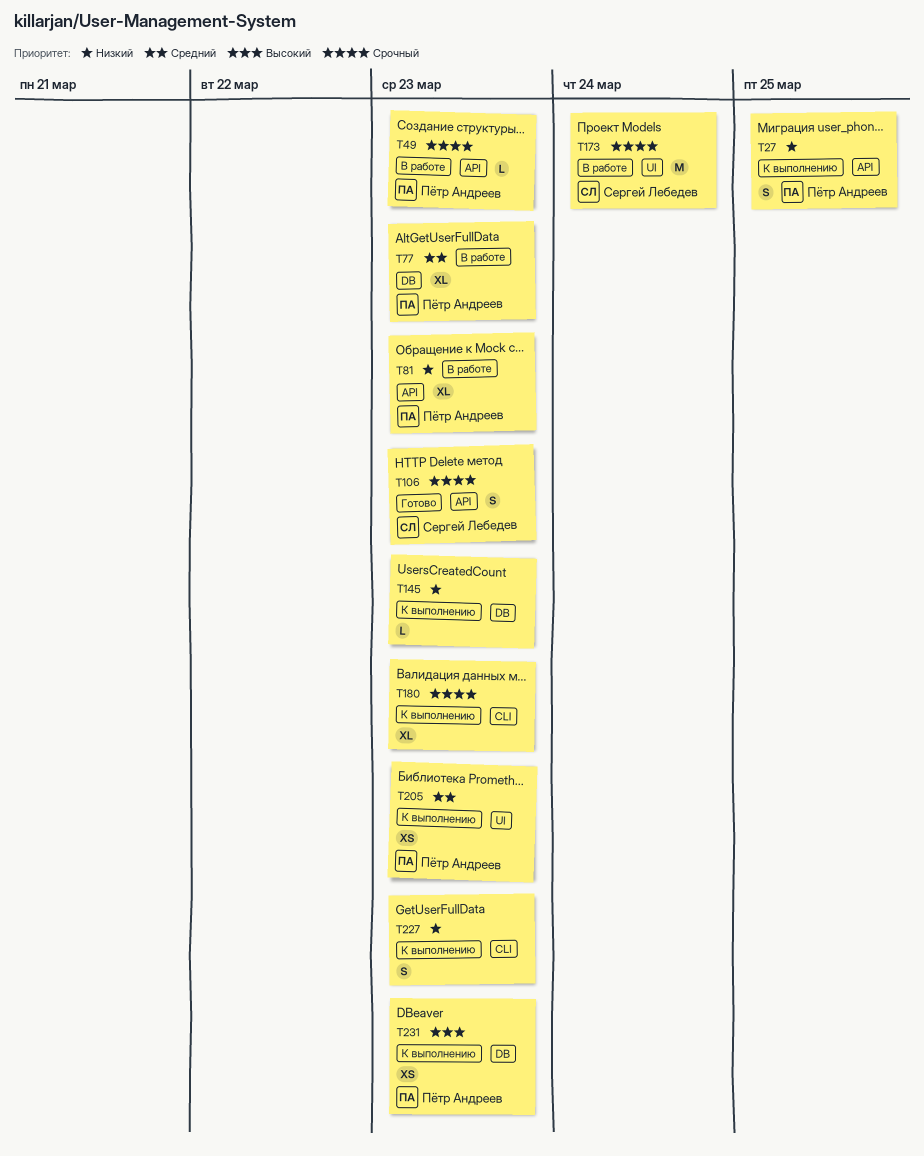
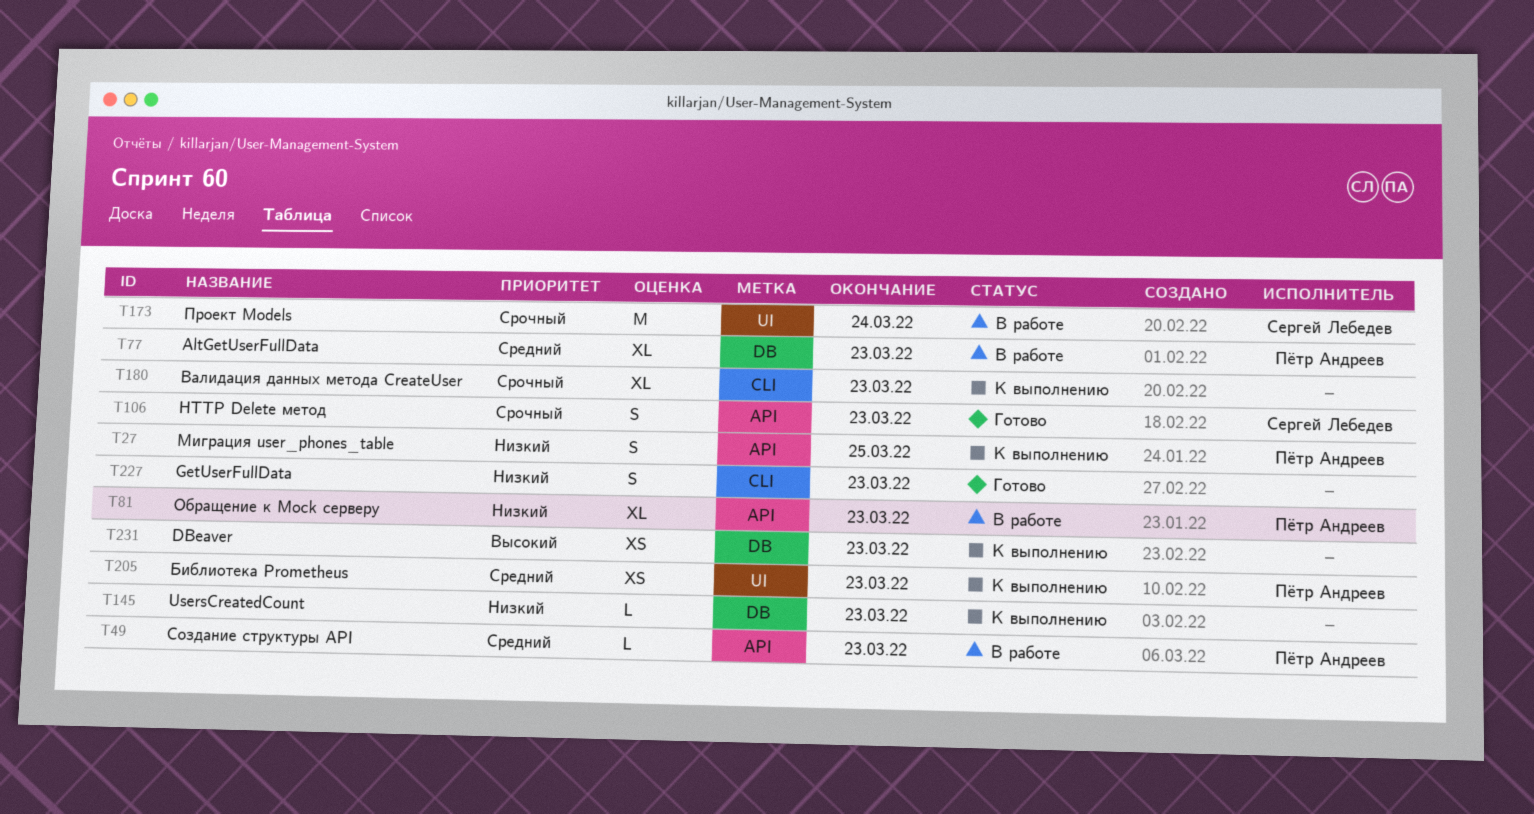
T49, priority: Срочный -> Средний
T227, status: К выполнению -> Готово
T231, owner: Пётр Андреев -> none

